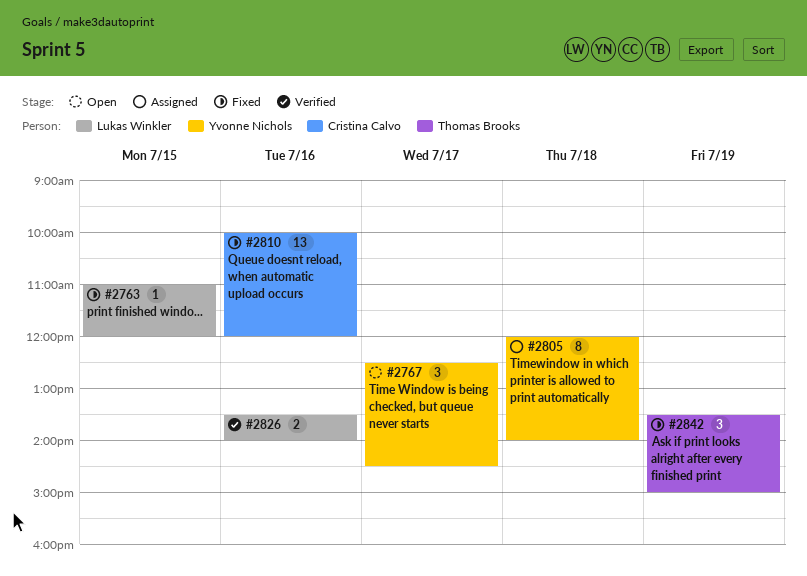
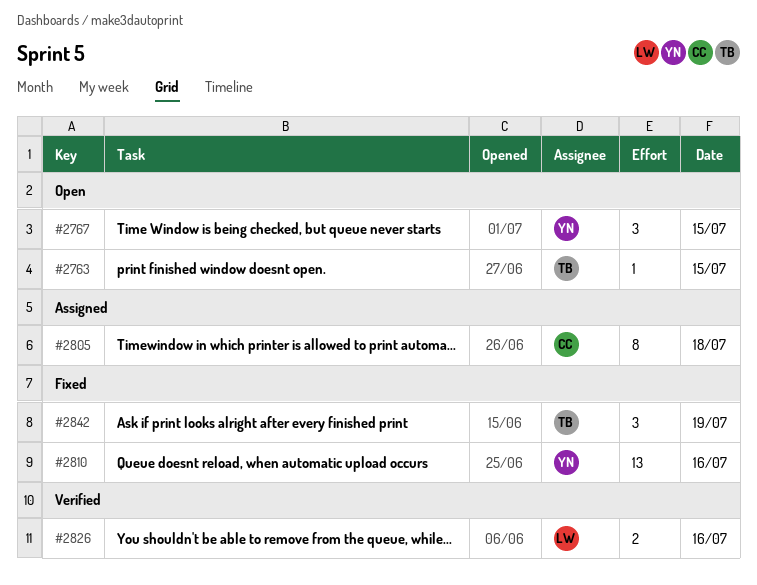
#2763, status: Fixed -> Open
#2763, owner: Lukas Winkler -> Thomas Brooks
#2767, day: Jul 17 -> Jul 15
#2805, owner: Yvonne Nichols -> Cristina Calvo
#2810, owner: Cristina Calvo -> Yvonne Nichols

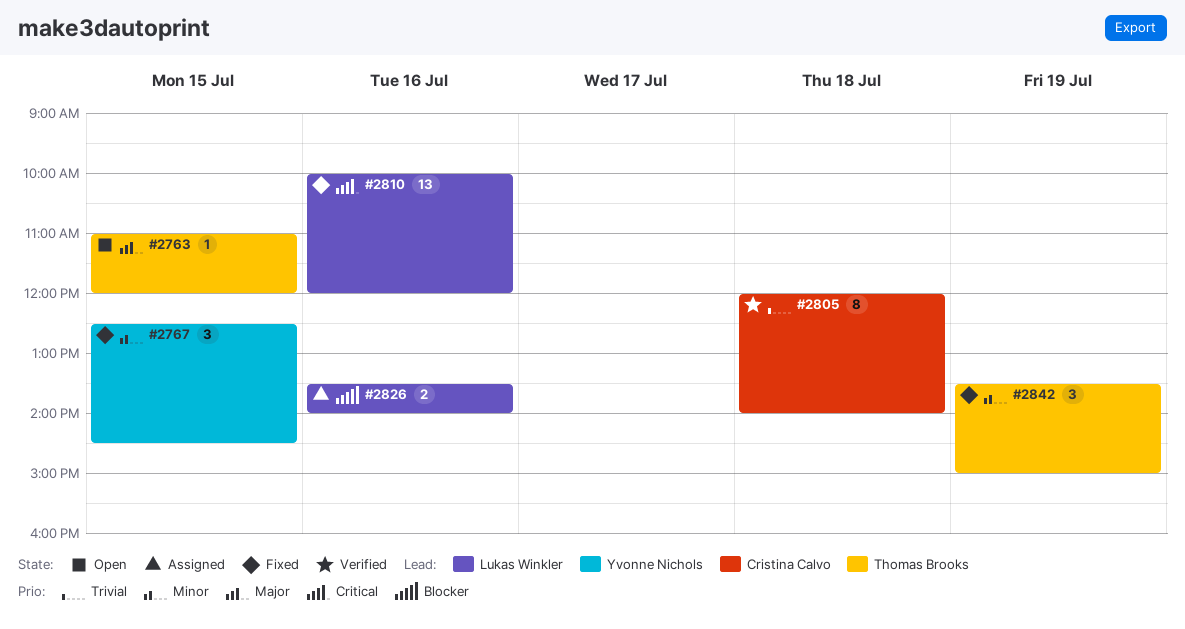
#2767, status: Open -> Fixed
#2805, status: Assigned -> Verified
#2810, owner: Yvonne Nichols -> Lukas Winkler
#2826, status: Verified -> Assigned

